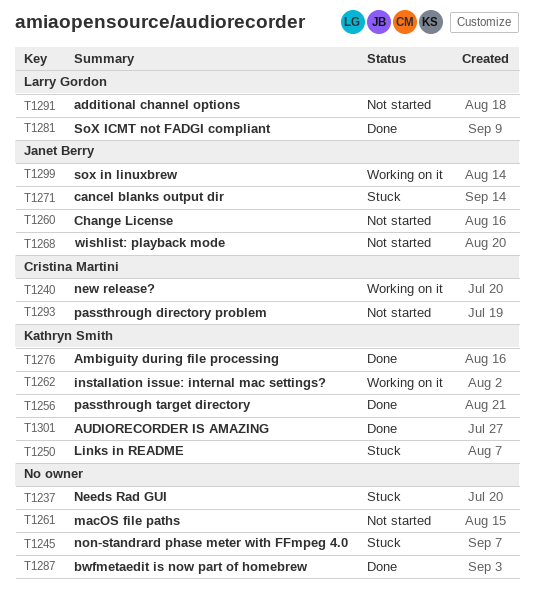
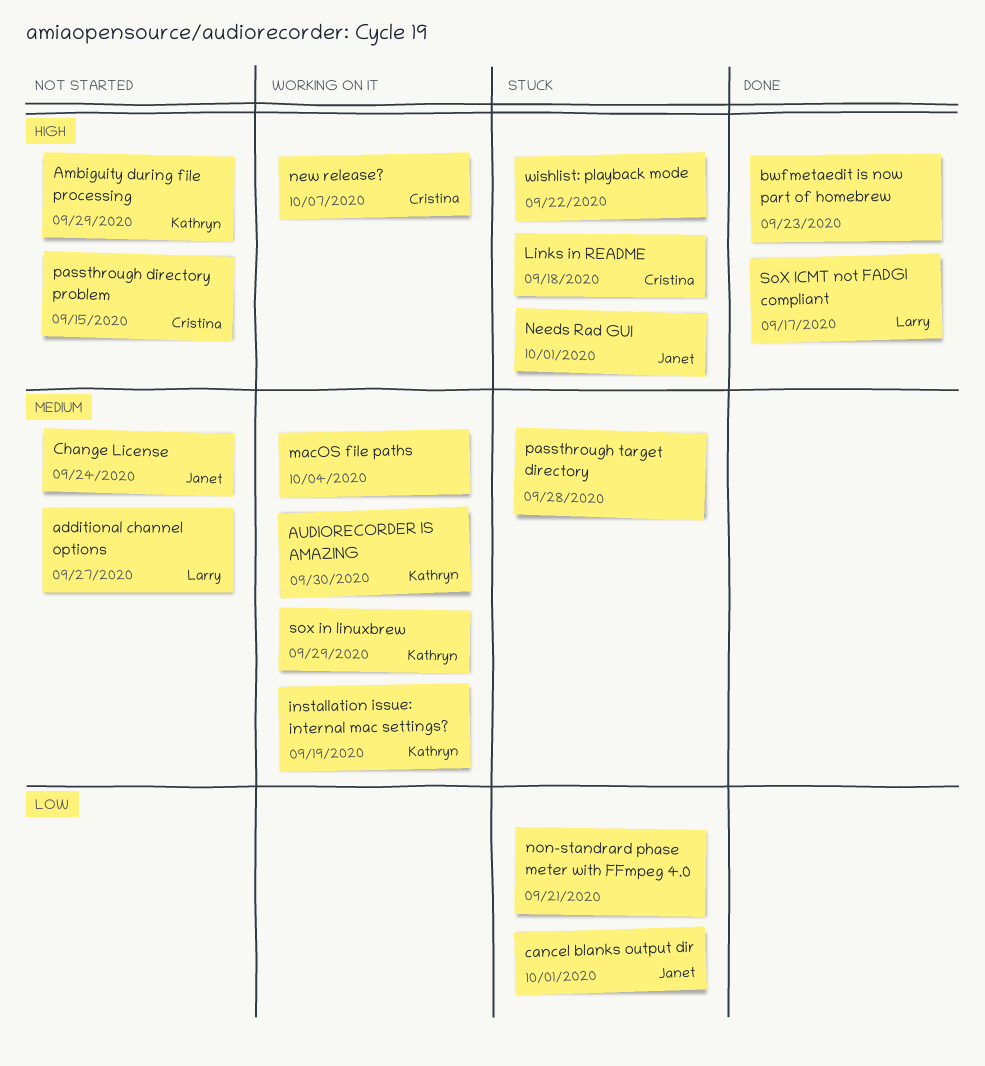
Ambiguity during file processing, status: Done -> Not started
AUDIORECORDER IS AMAZING, status: Done -> Working on it
Links in README, owner: Kathryn Smith -> Cristina Martini
macOS file paths, status: Not started -> Working on it
Needs Rad GUI, owner: none -> Janet Berry
passthrough target directory, status: Done -> Stuck
passthrough target directory, owner: Kathryn Smith -> none
sox in linuxbrew, owner: Janet Berry -> Kathryn Smith
wishlist: playback mode, status: Not started -> Stuck
wishlist: playback mode, owner: Janet Berry -> none

